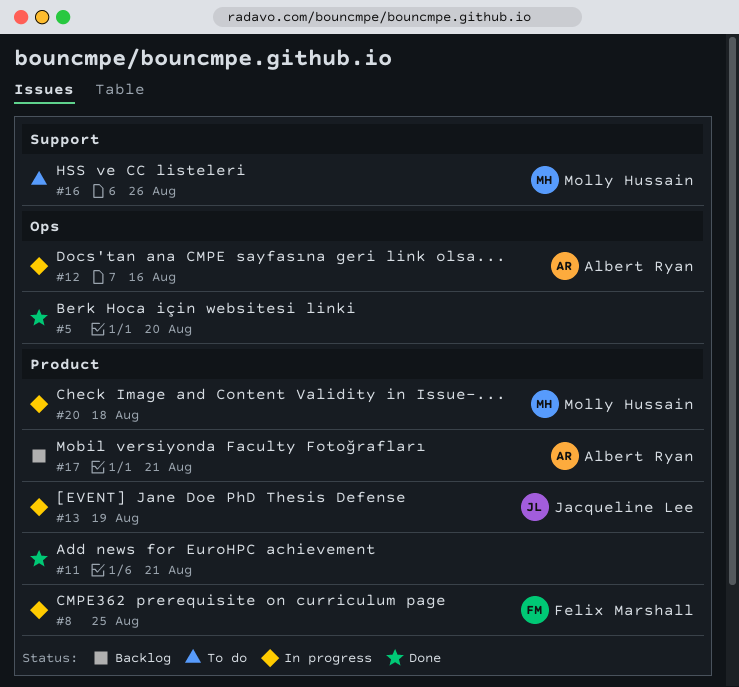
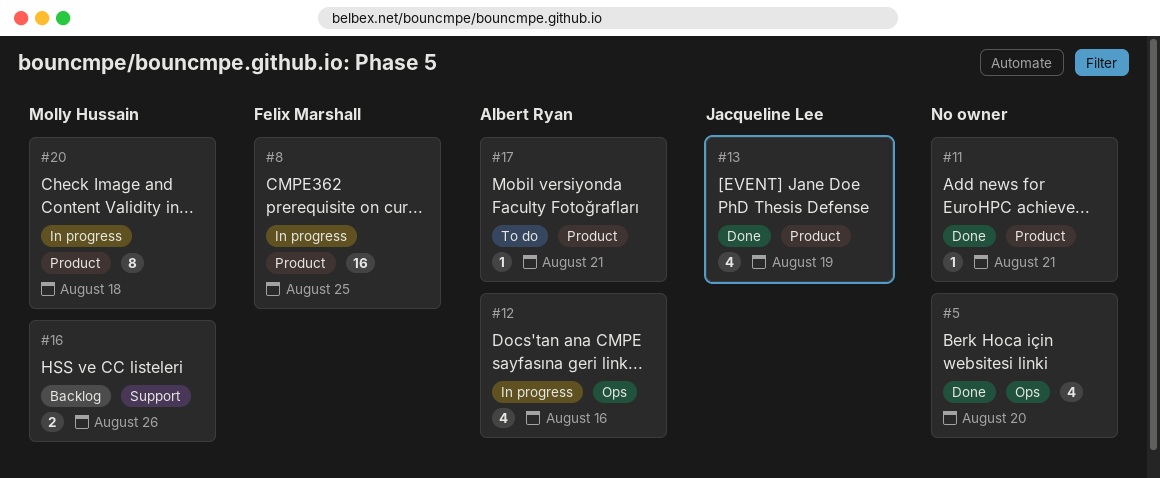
#13, status: In progress -> Done
#16, status: To do -> Backlog
#17, status: Backlog -> To do

